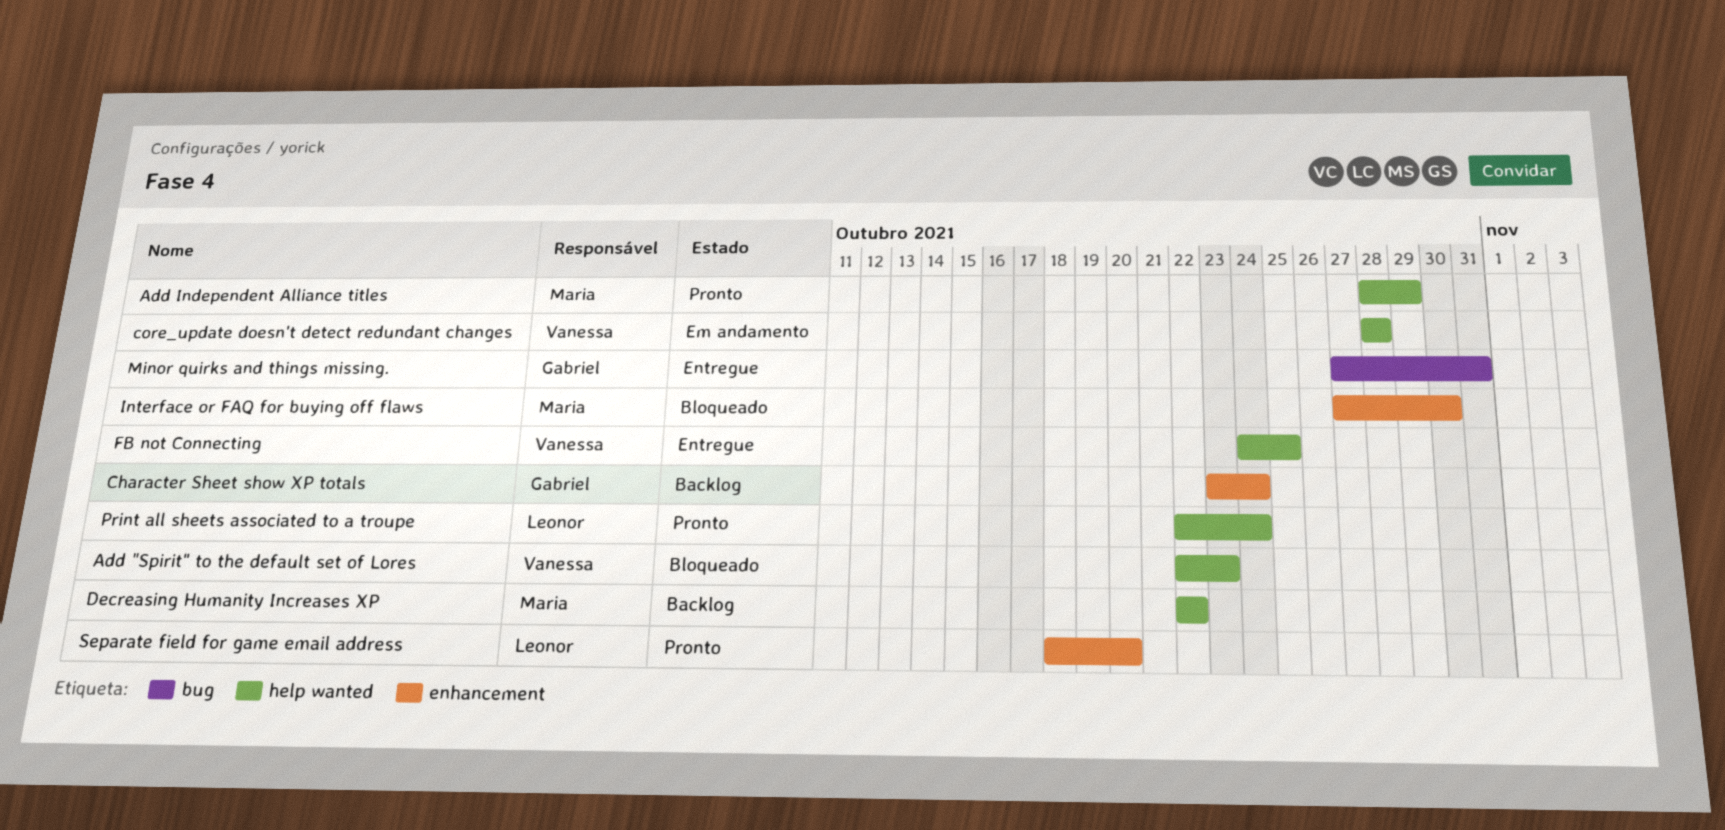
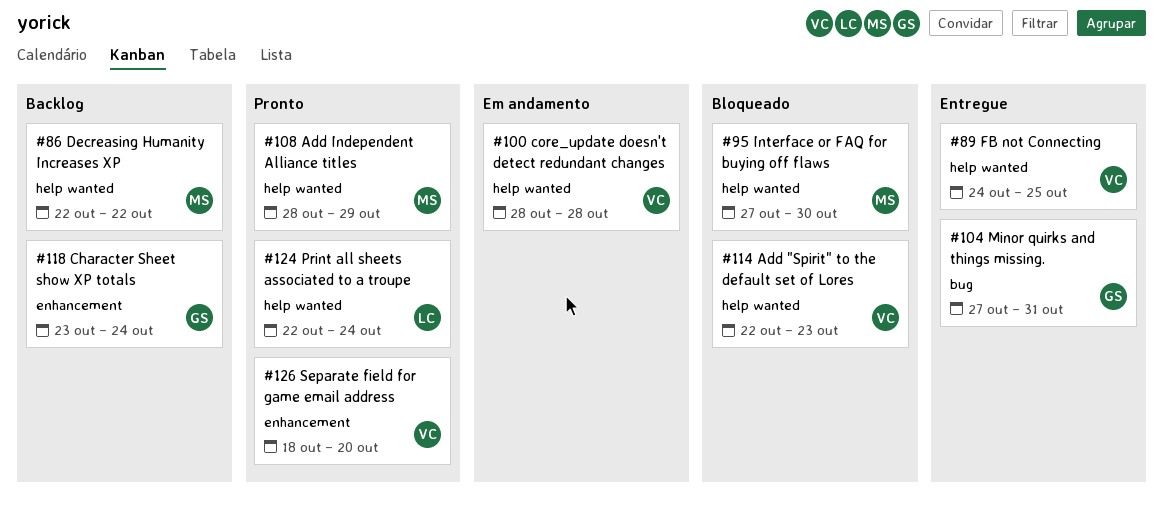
Interface or FAQ for buying off flaws, label: enhancement -> help wanted
Separate field for game email address, owner: Leonor -> Vanessa

